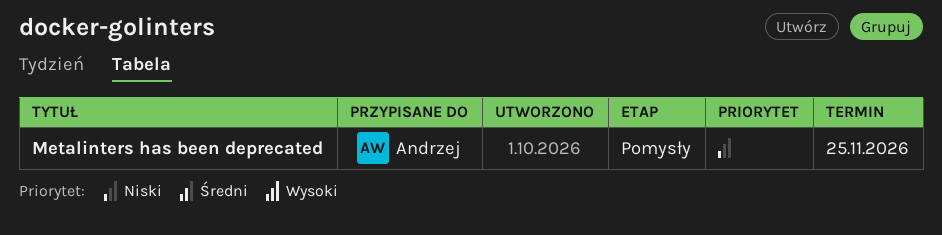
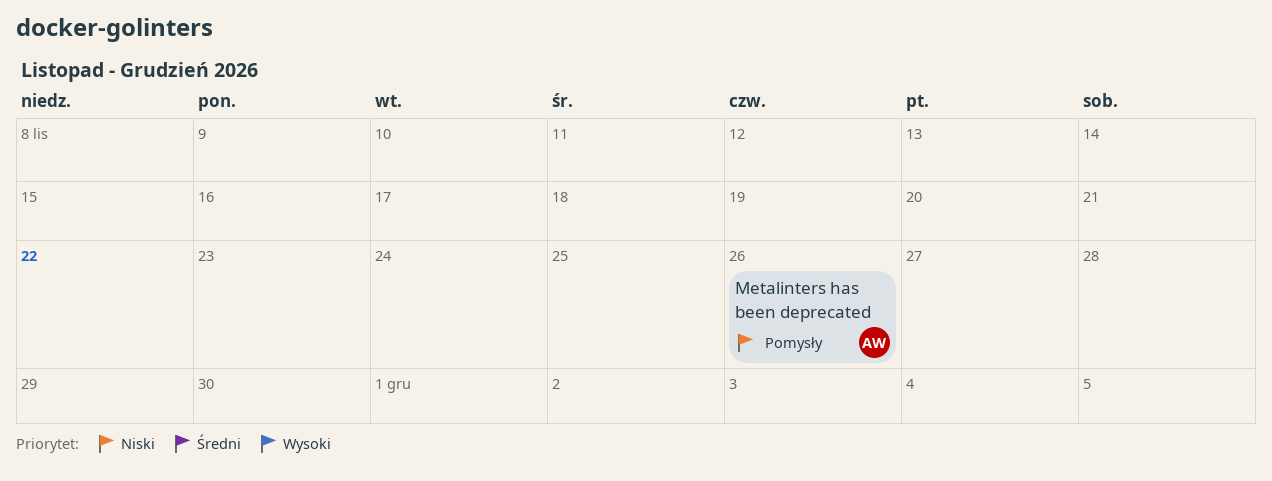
Metalinters has been deprecated, due: Nov 25 -> Nov 26

